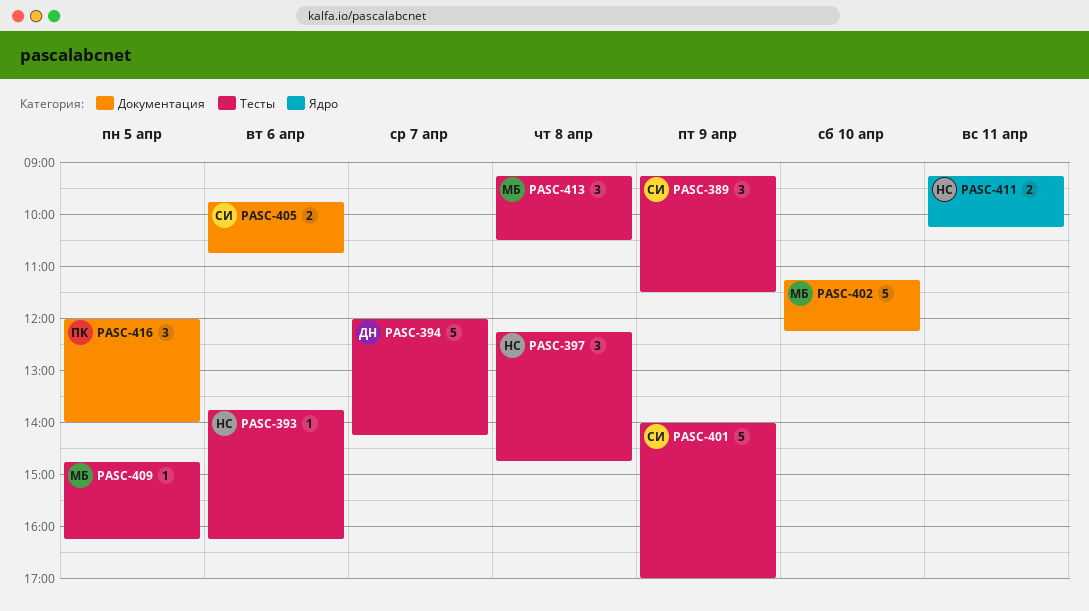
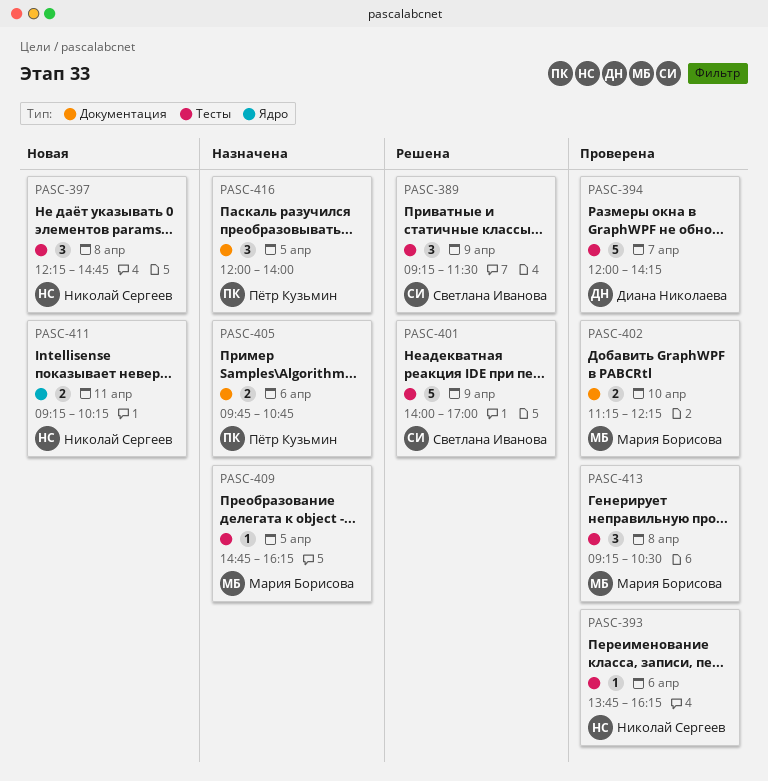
PASC-402, estimate: 5 -> 2
PASC-405, owner: Светлана Иванова -> Пётр Кузьмин

